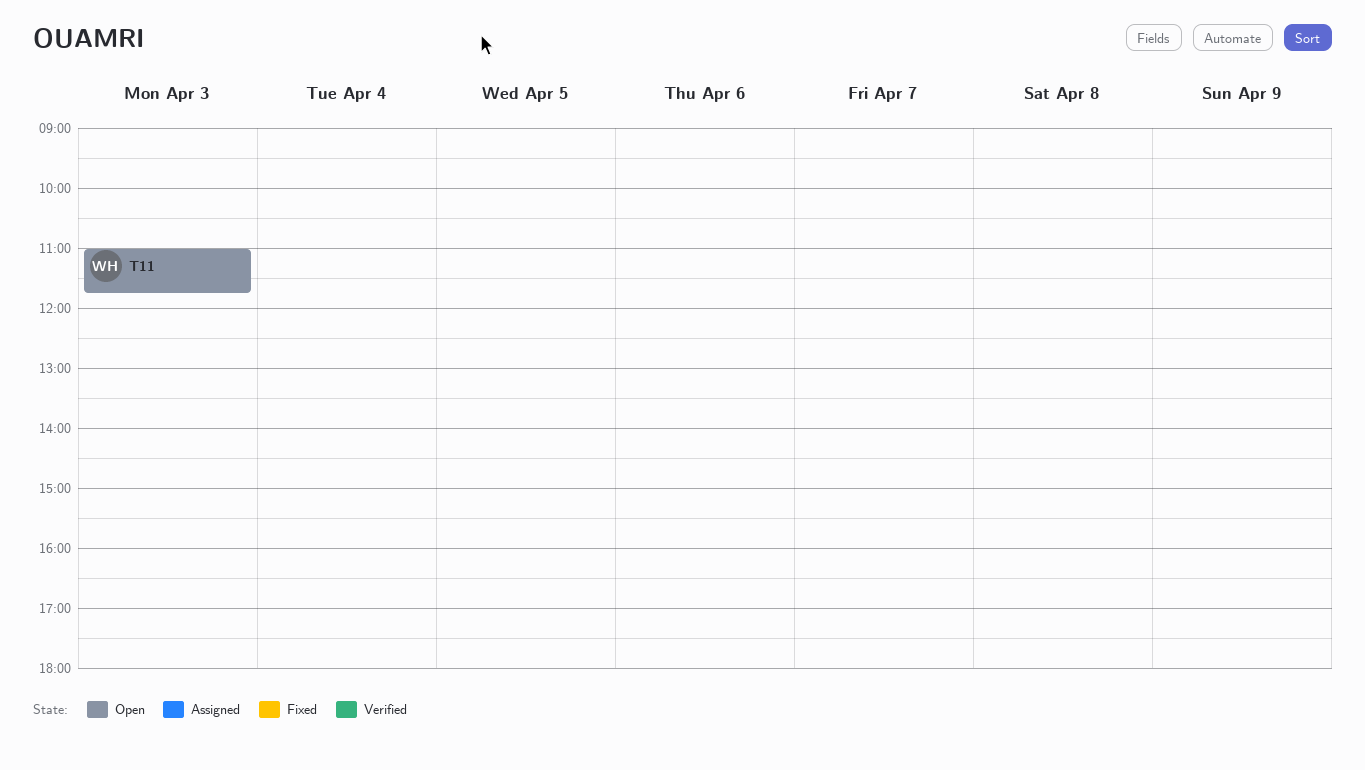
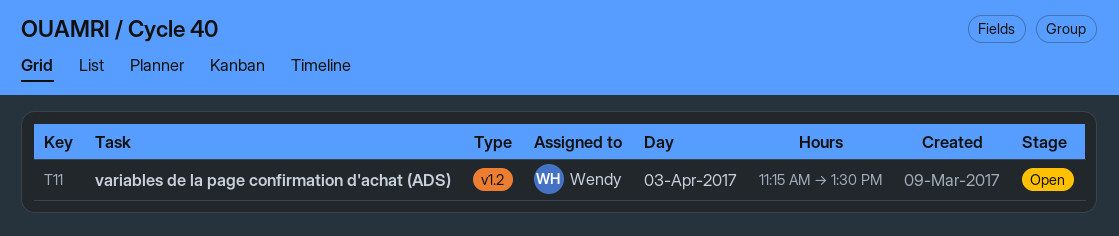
T11, begins: 11:00 -> 11:15
T11, ends: 11:45 -> 13:30

